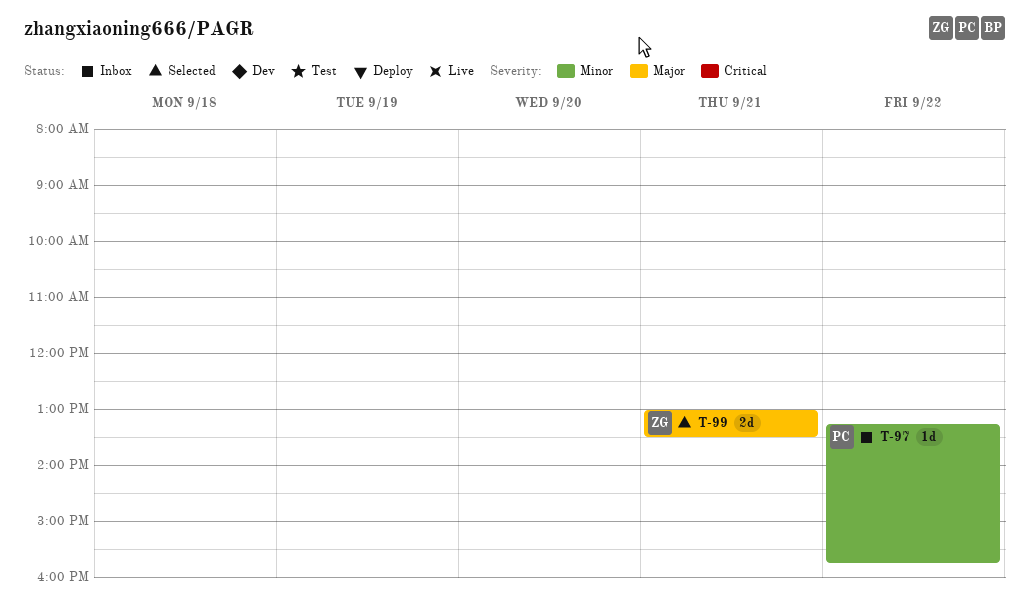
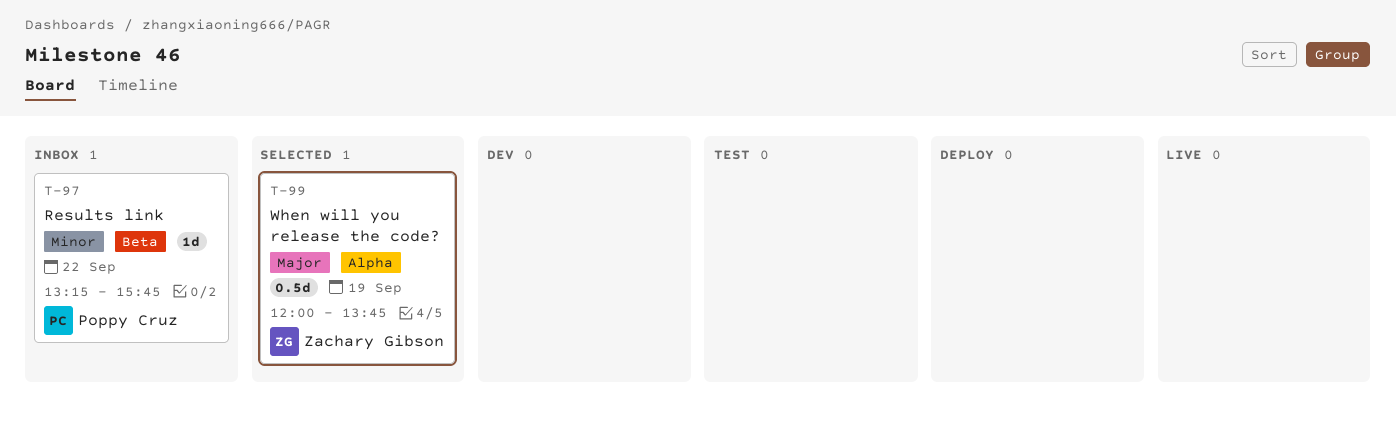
T-99, estimate: 2d -> 0.5d
T-99, day: Sep 21 -> Sep 19
T-99, begins: 13:00 -> 12:00
T-99, ends: 13:30 -> 13:45

